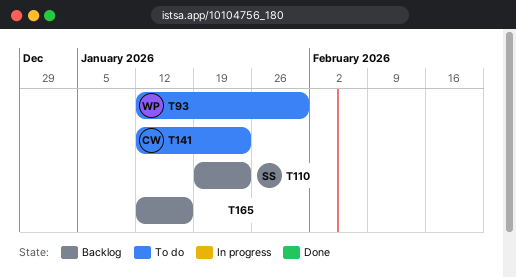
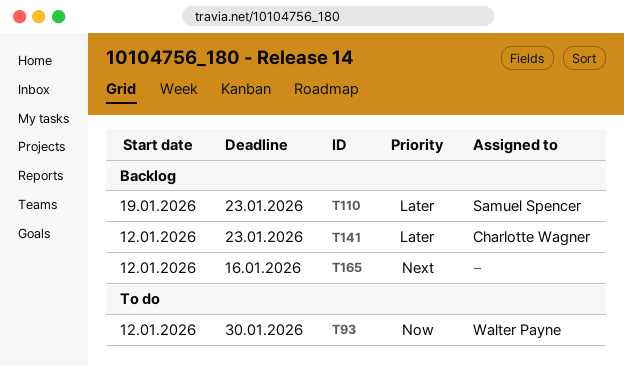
T141, status: To do -> Backlog

